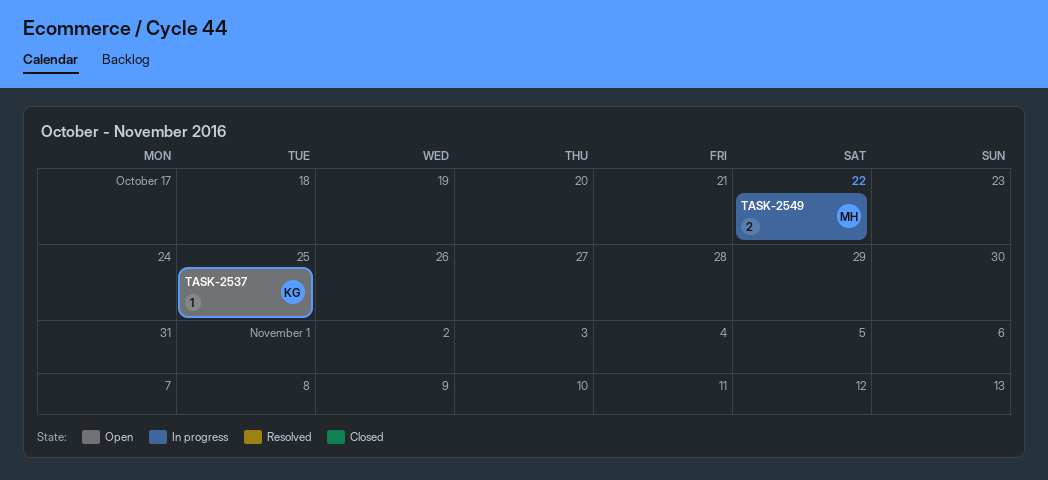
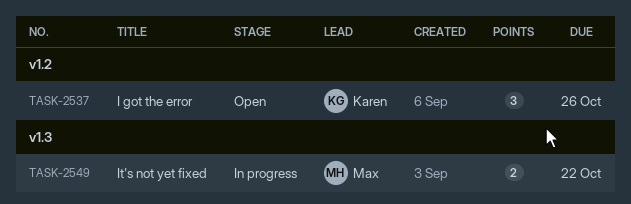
TASK-2537, estimate: 1 -> 3
TASK-2537, due: Oct 25 -> Oct 26

